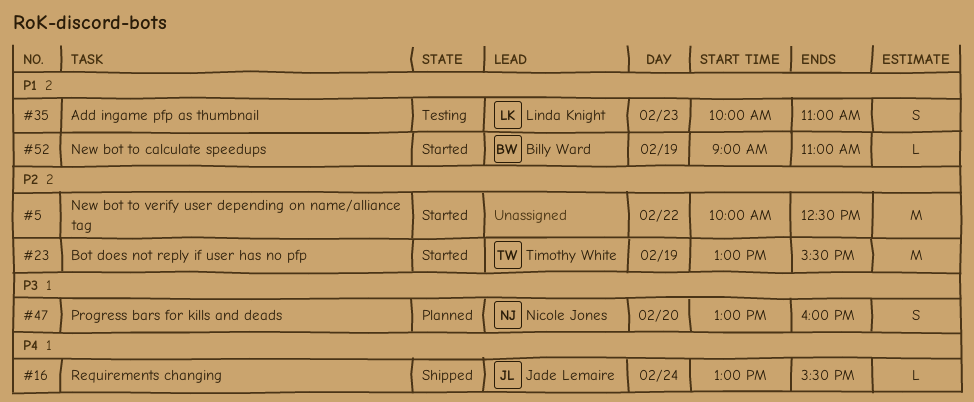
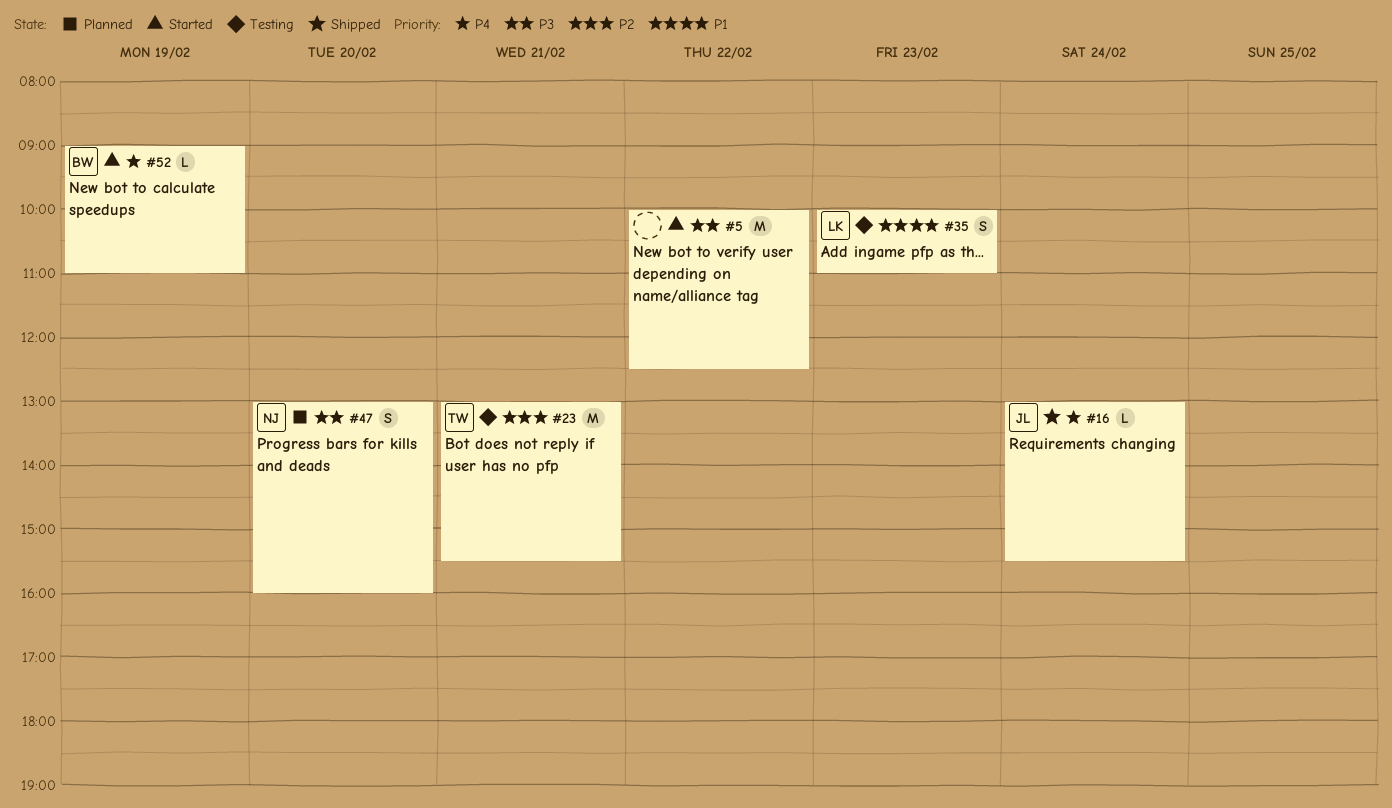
#5, priority: P2 -> P3
#23, status: Started -> Testing
#23, day: Feb 19 -> Feb 21
#52, priority: P1 -> P4

